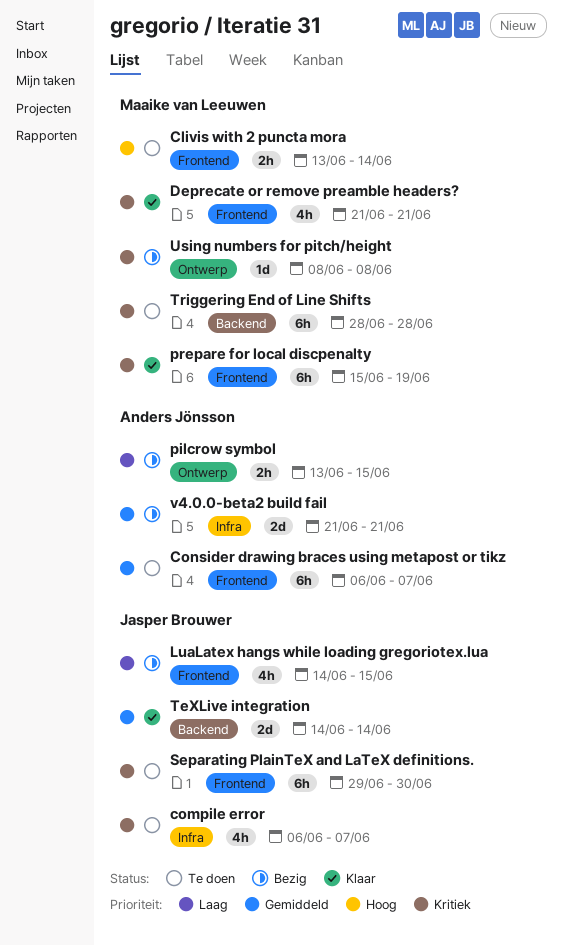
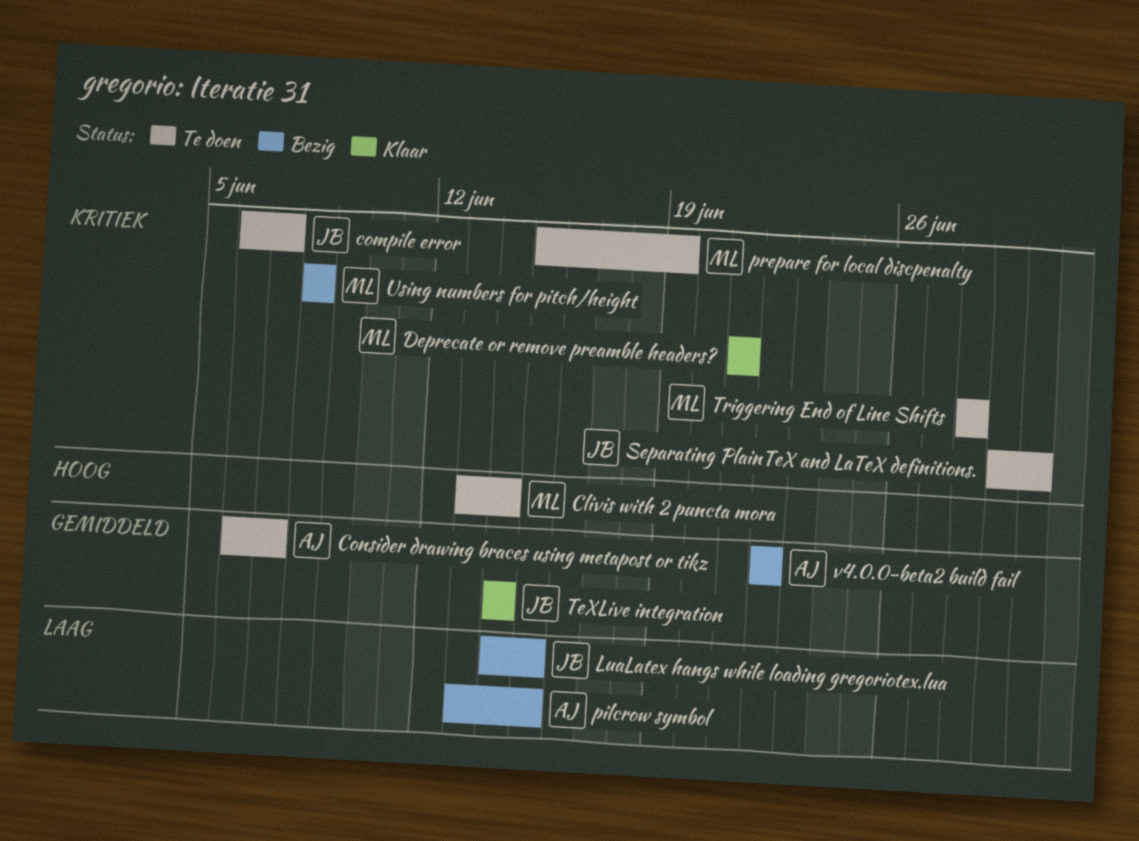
prepare for local discpenalty, status: Klaar -> Te doen
v4.0.0-beta2 build fail, start: Jun 21 -> Jun 22
v4.0.0-beta2 build fail, due: Jun 21 -> Jun 22

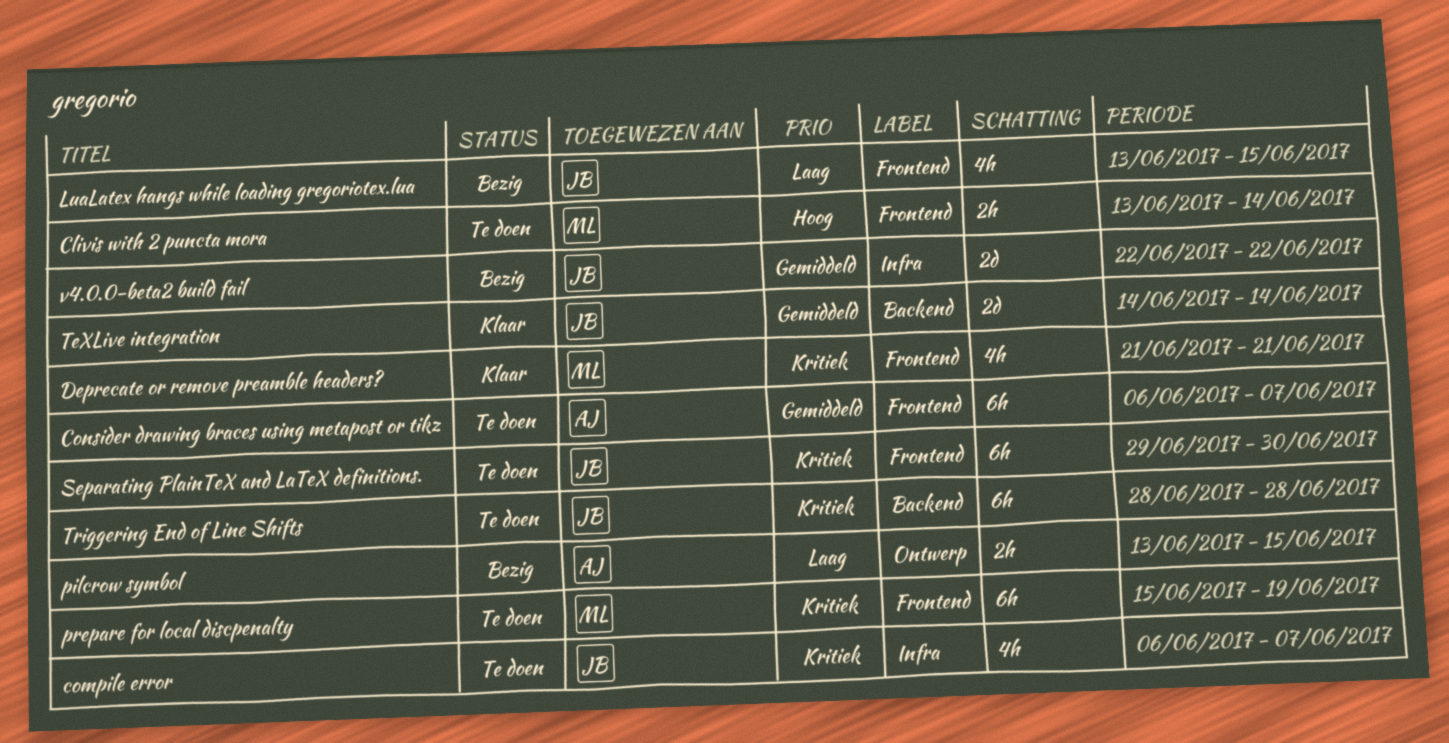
LuaLatex hangs while loading gregoriotex.lua, start: Jun 14 -> Jun 13
Triggering End of Line Shifts, owner: ML -> JB
Using numbers for pitch/height: present -> none
v4.0.0-beta2 build fail, owner: AJ -> JB

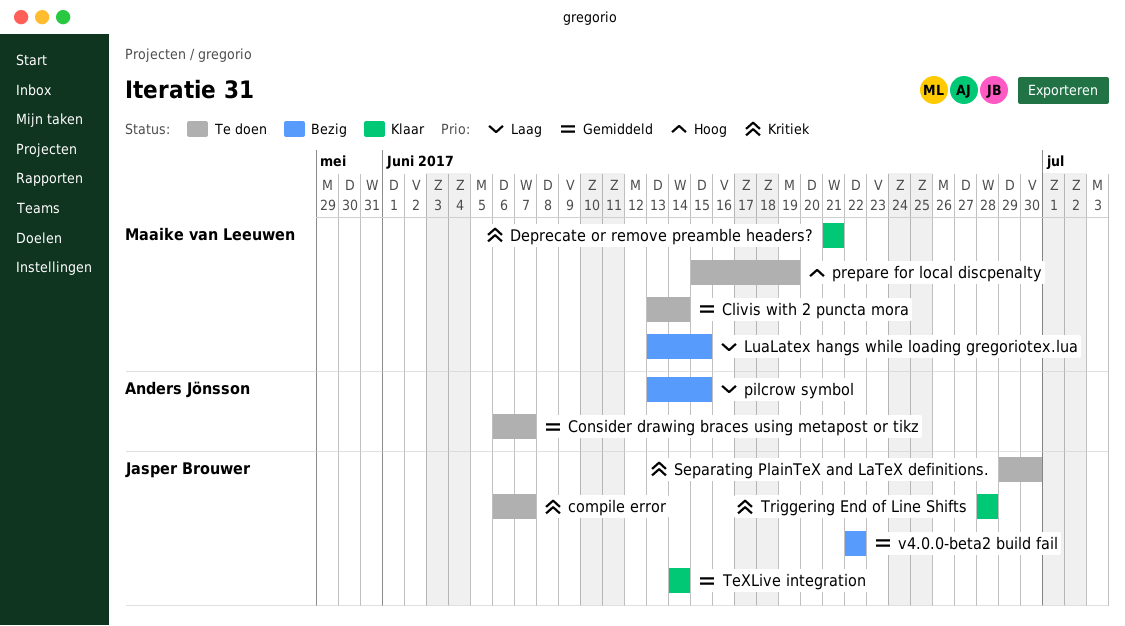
Clivis with 2 puncta mora, priority: Hoog -> Gemiddeld
LuaLatex hangs while loading gregoriotex.lua, owner: Jasper Brouwer -> Maaike van Leeuwen
prepare for local discpenalty, priority: Kritiek -> Hoog
Triggering End of Line Shifts, status: Te doen -> Klaar

